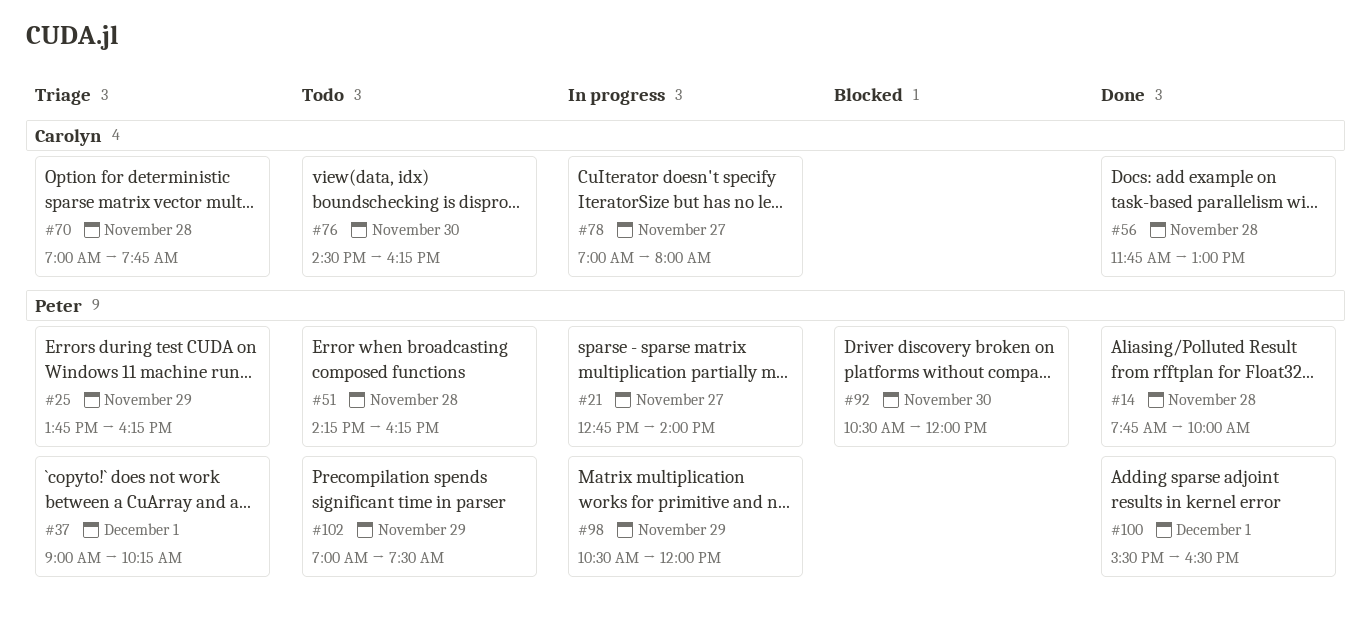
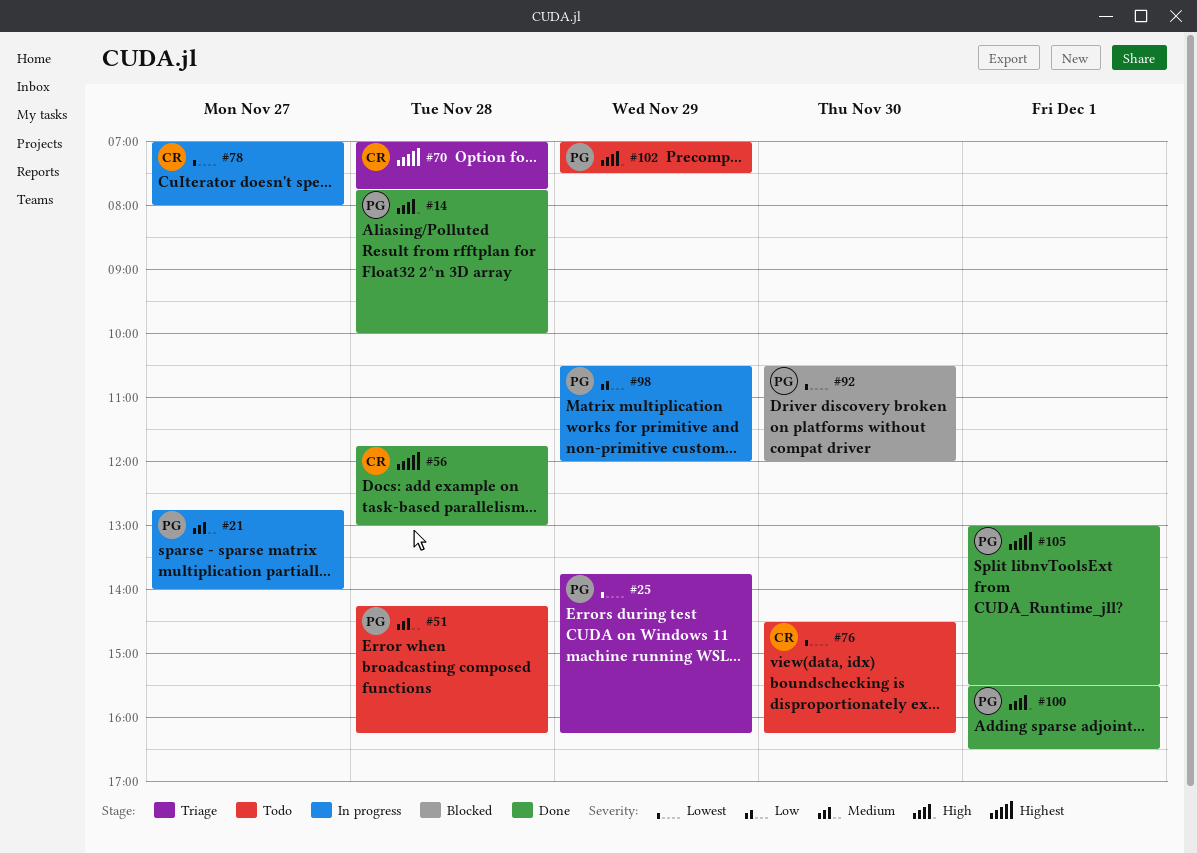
#37: present -> none
#105: none -> present

